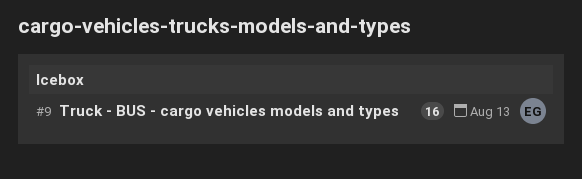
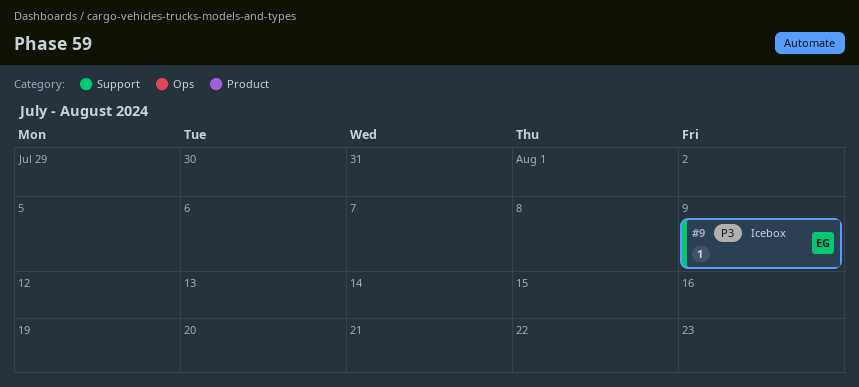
#9, estimate: 16 -> 1
#9, due: Aug 13 -> Aug 9

